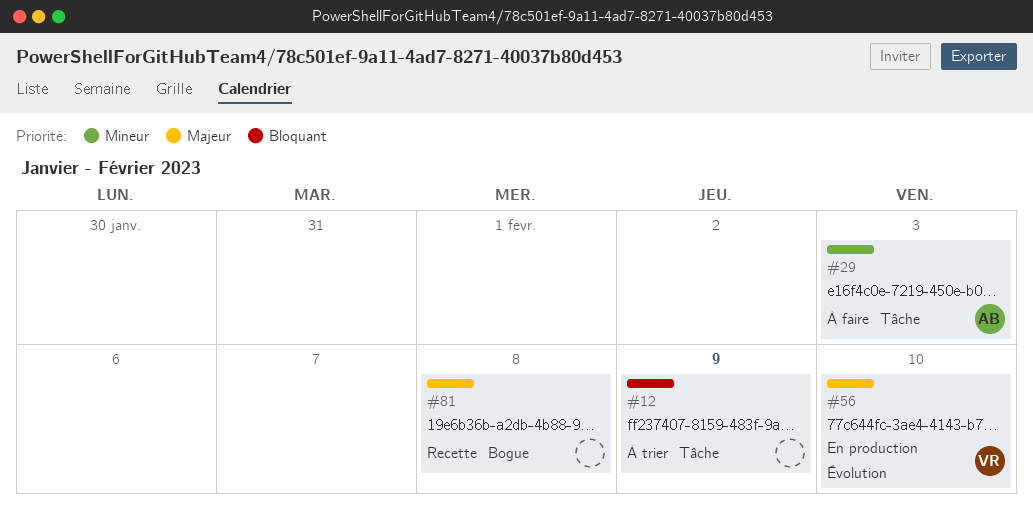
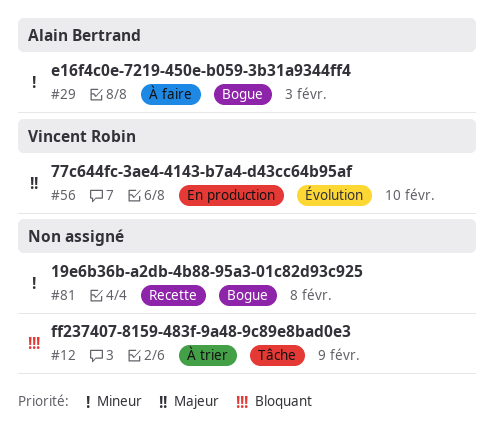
#29, label: Tâche -> Bogue
#81, priority: Majeur -> Mineur

